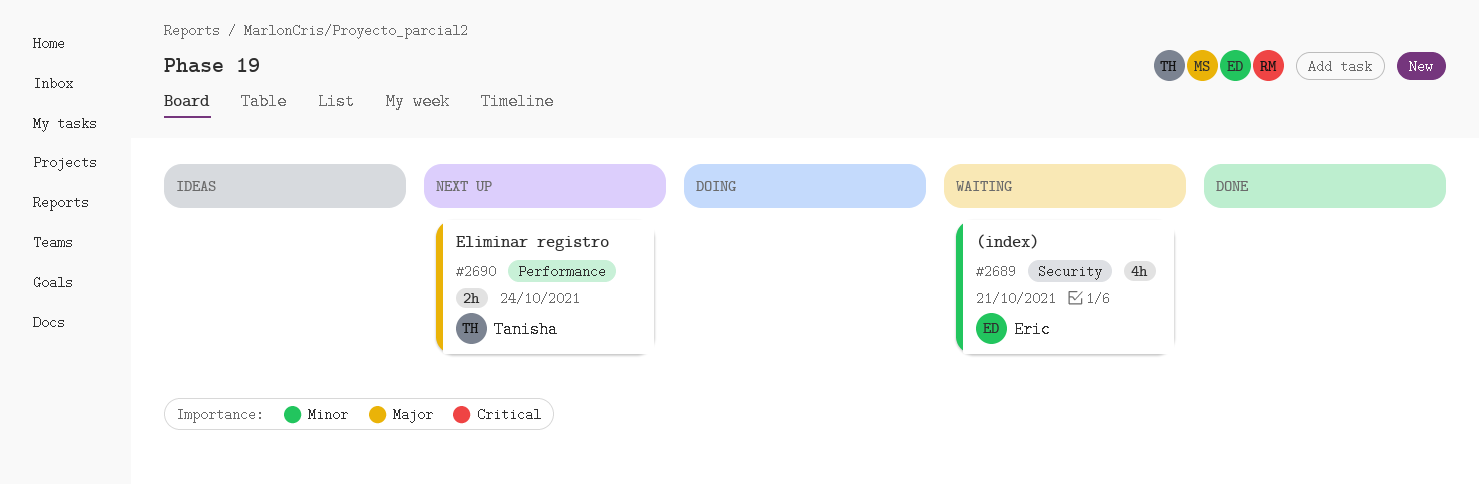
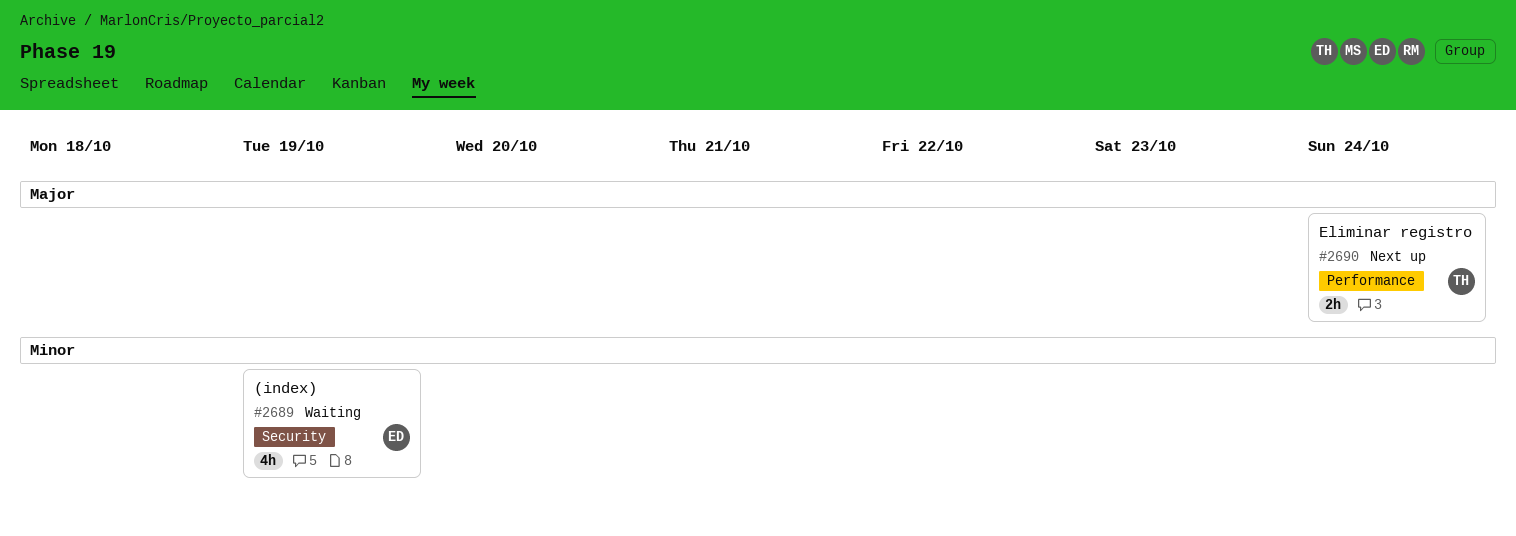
#2689, due: Oct 21 -> Oct 19

